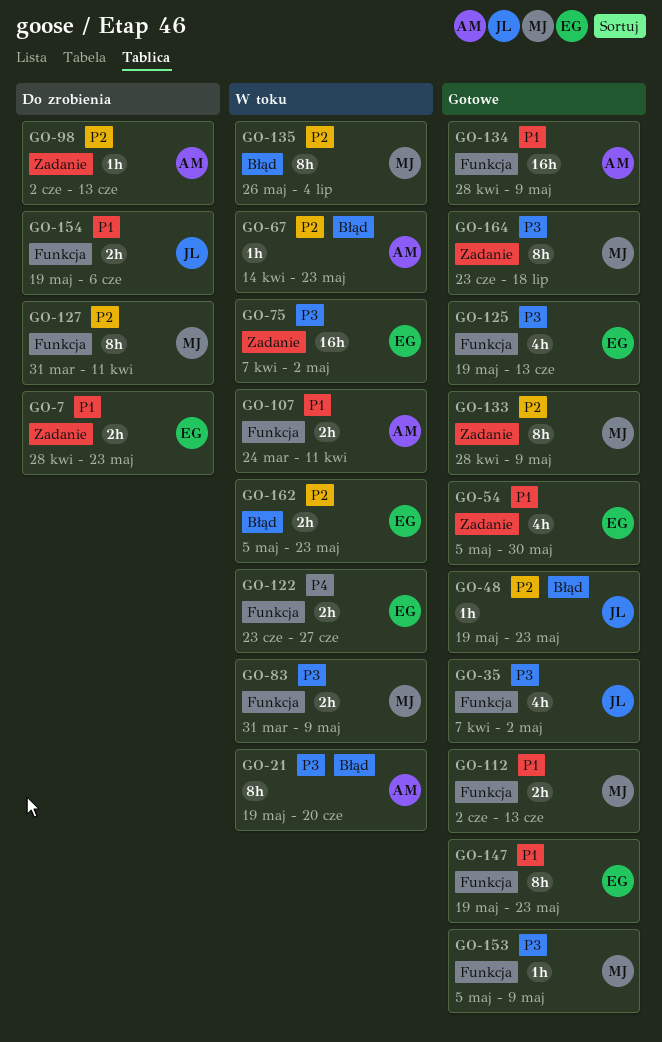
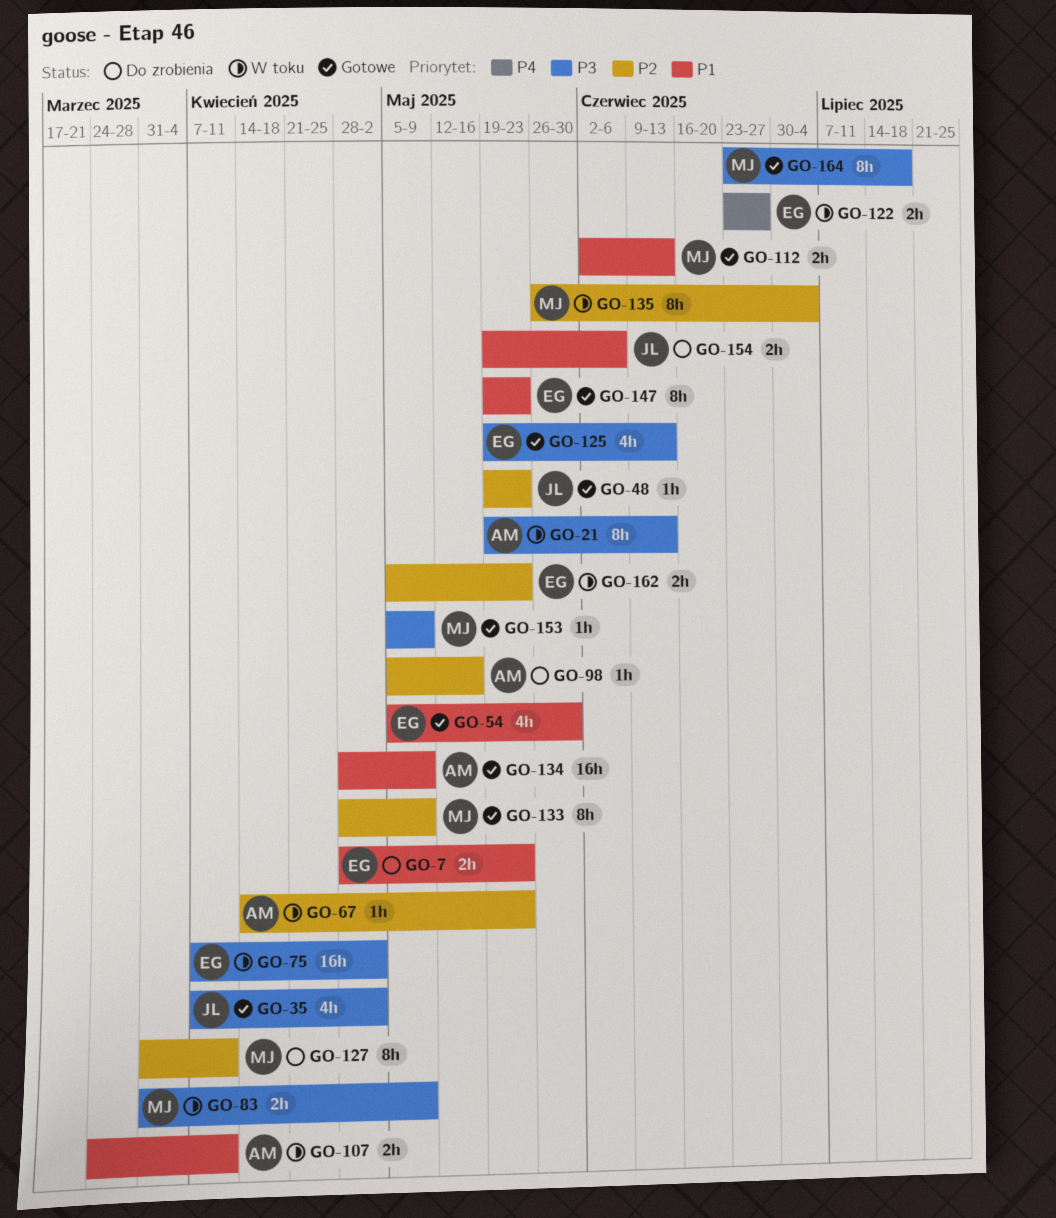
GO-21, due: Jun 20 -> Jun 13
GO-98, start: Jun 2 -> May 5
GO-98, due: Jun 13 -> May 16

